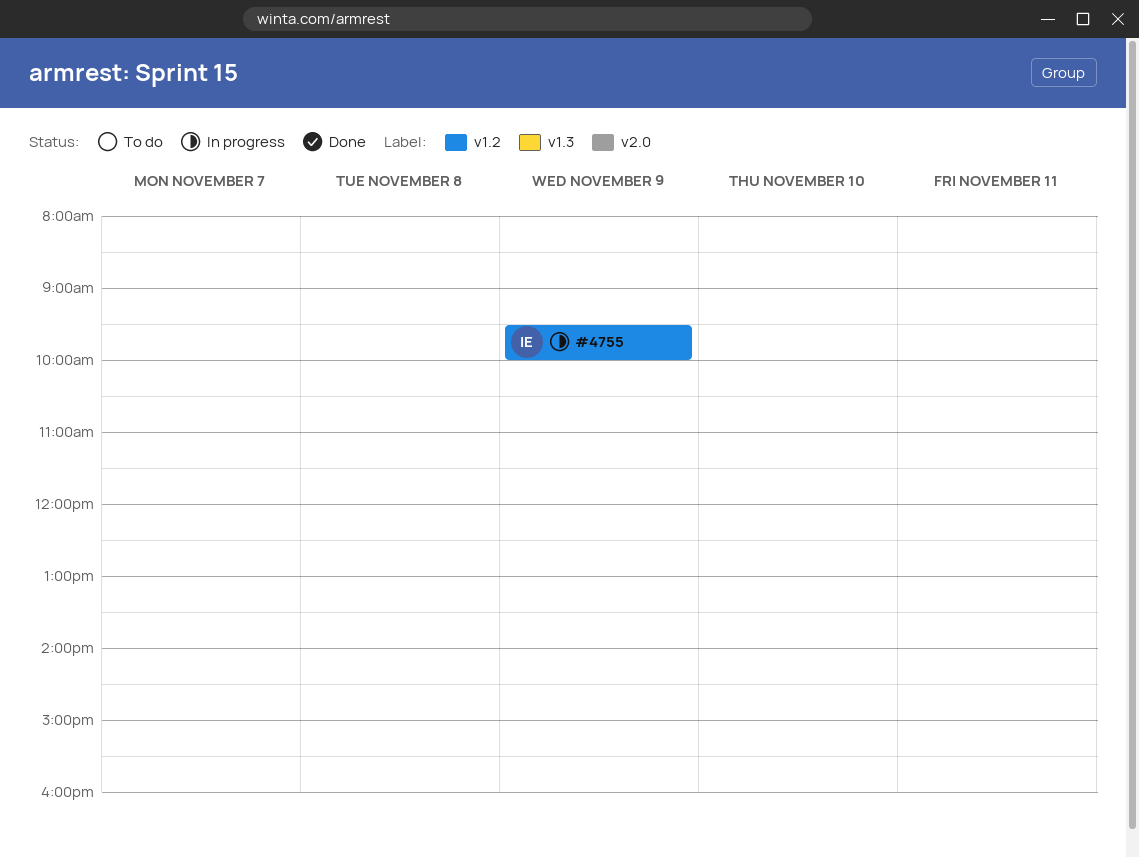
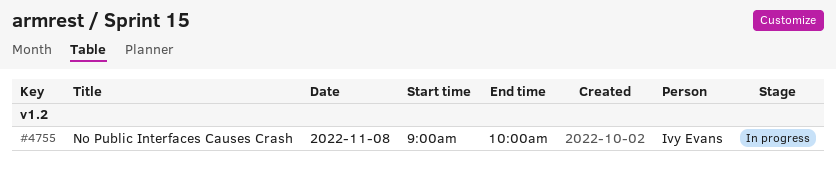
#4755, day: Nov 9 -> Nov 8
#4755, begins: 09:30 -> 09:00

